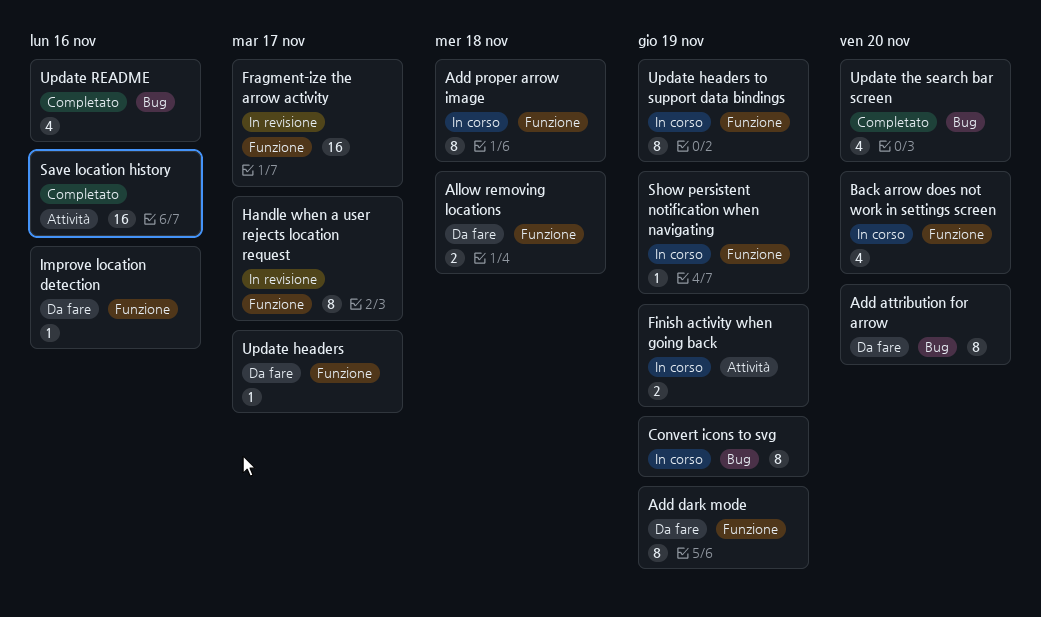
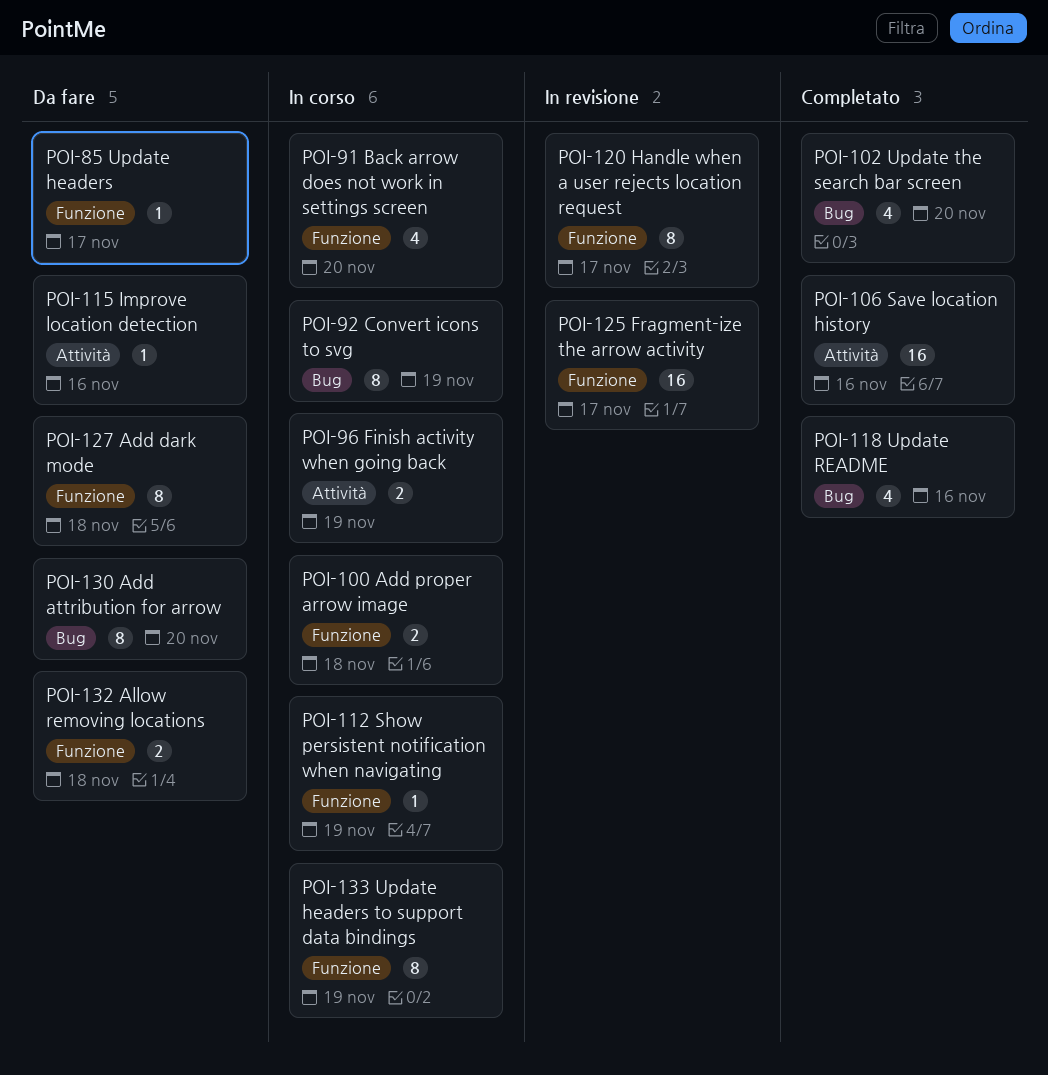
Add dark mode, due: Nov 19 -> Nov 18
Add proper arrow image, estimate: 8 -> 2
Improve location detection, label: Funzione -> Attività

